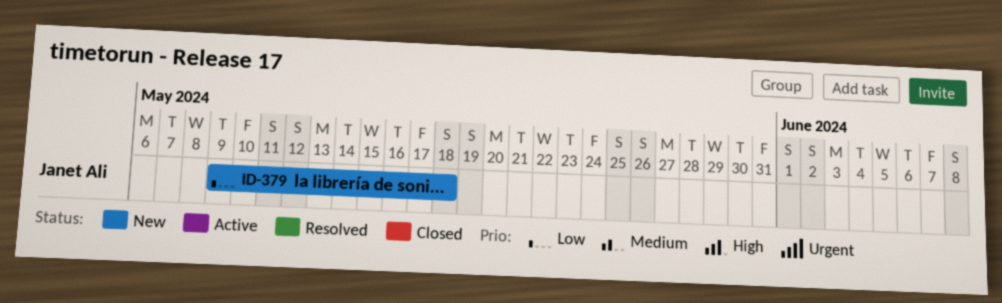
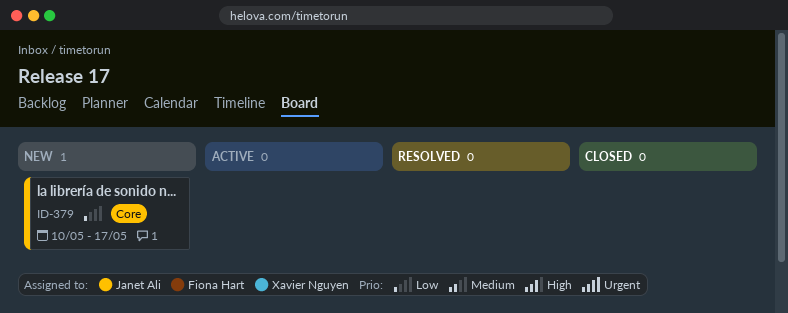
ID-379, start: May 9 -> May 10
ID-379, due: May 18 -> May 17

